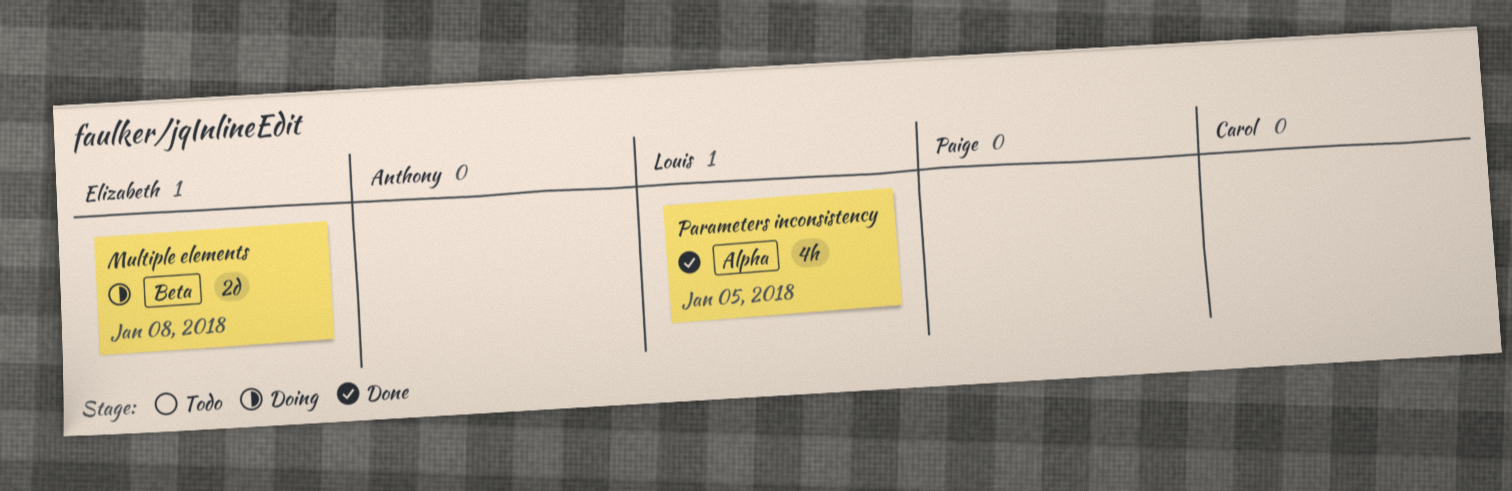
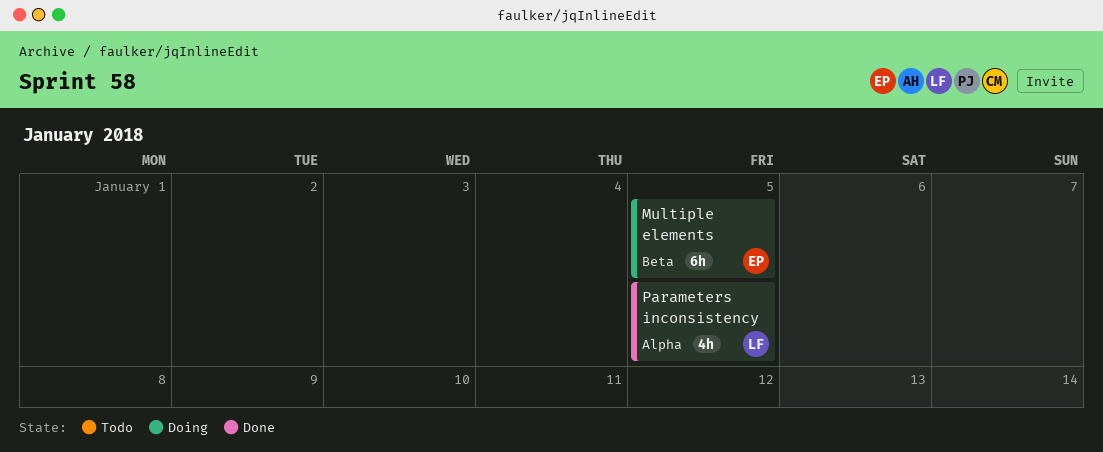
Multiple elements, estimate: 2d -> 6h
Multiple elements, due: Jan 8 -> Jan 5

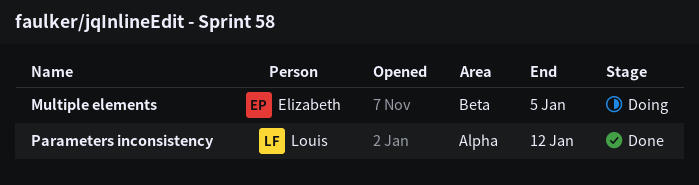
Parameters inconsistency, due: Jan 5 -> Jan 12

